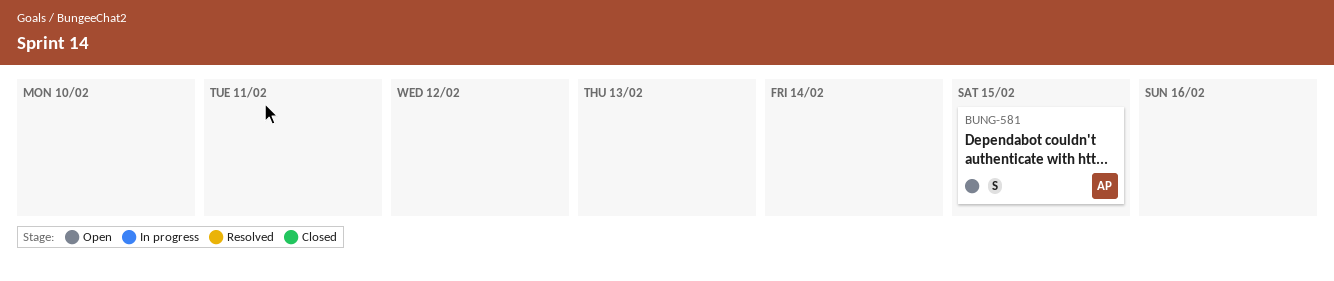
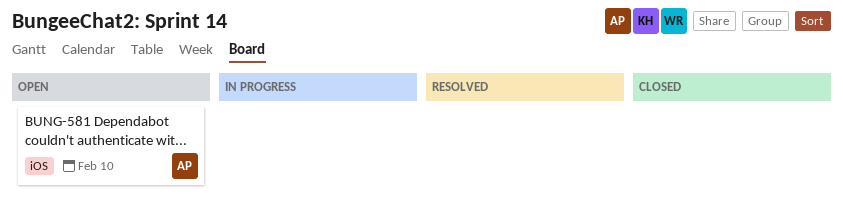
BUNG-581, due: Feb 15 -> Feb 10

